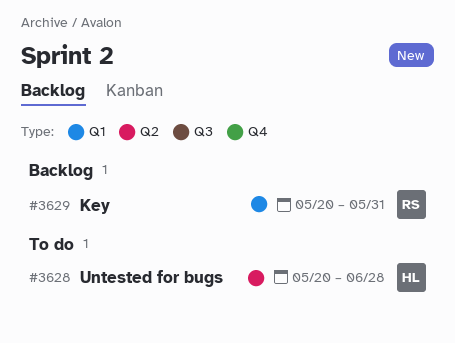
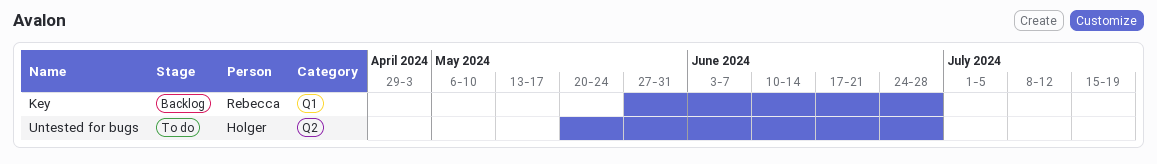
Key, start: May 20 -> May 27
Key, due: May 31 -> Jun 28

